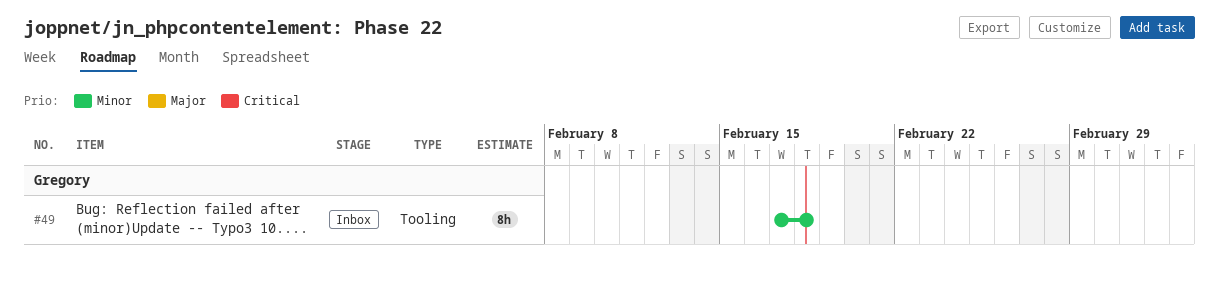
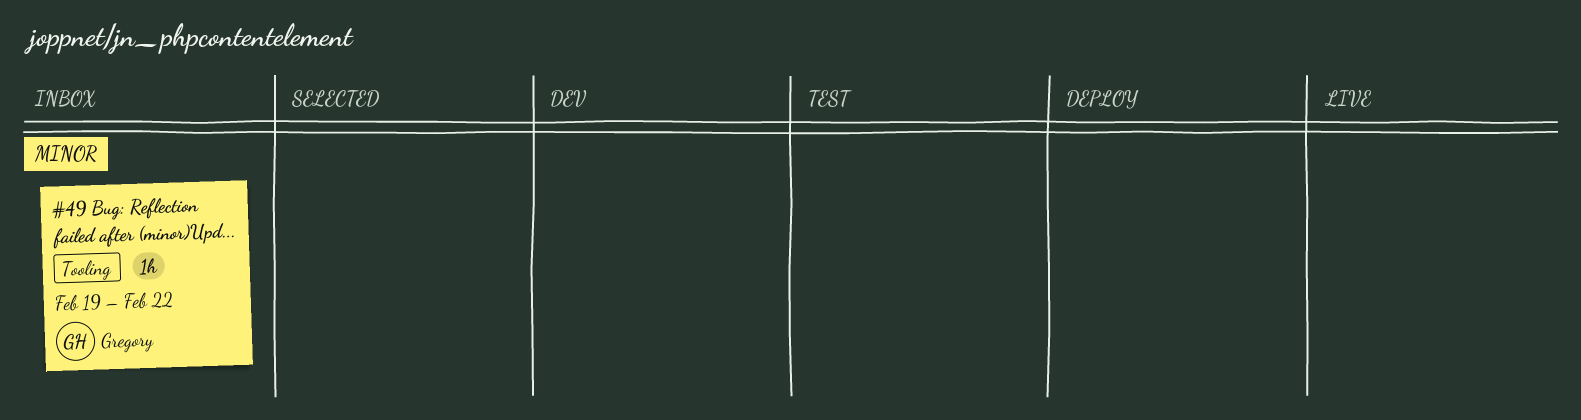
#49, estimate: 8h -> 1h
#49, start: Feb 17 -> Feb 19
#49, due: Feb 18 -> Feb 22

